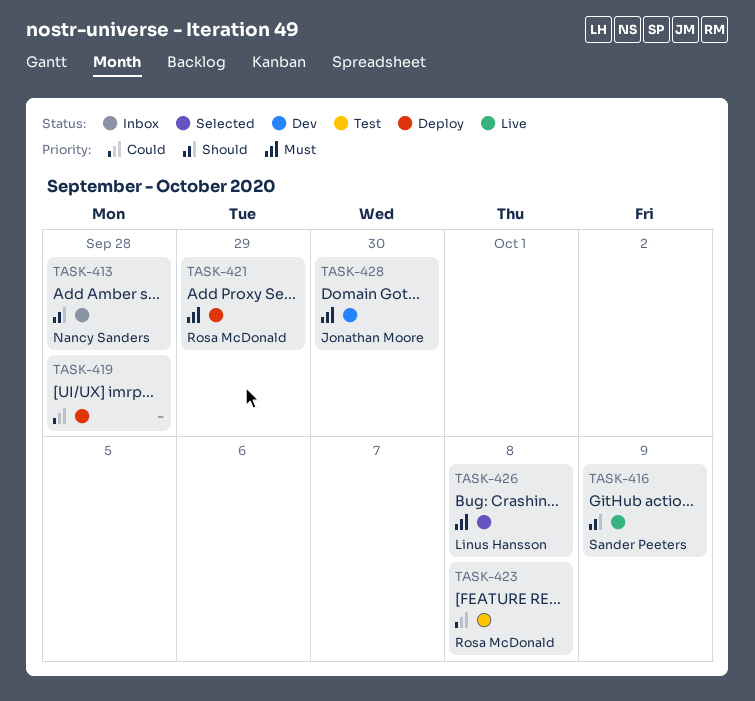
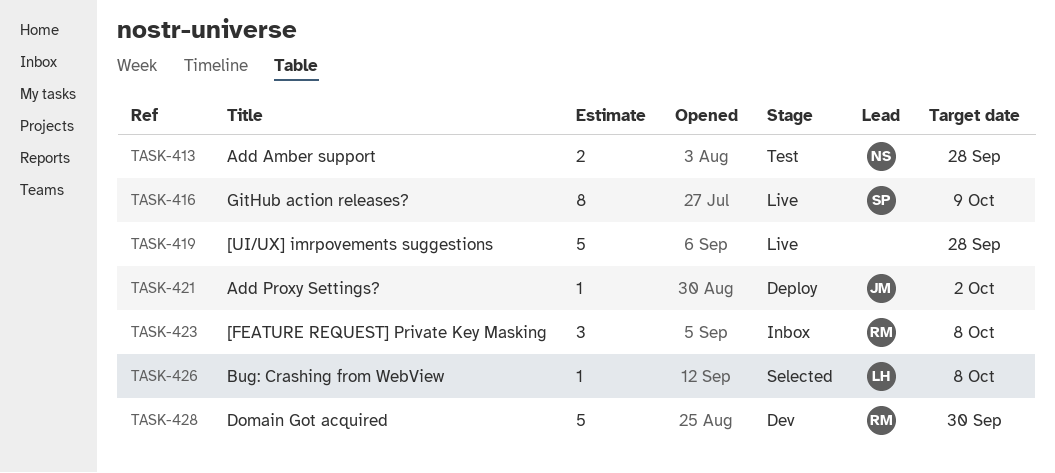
TASK-413, status: Inbox -> Test
TASK-419, status: Deploy -> Live
TASK-421, owner: Rosa McDonald -> Jonathan Moore
TASK-421, due: Sep 29 -> Oct 2
TASK-423, status: Test -> Inbox
TASK-428, owner: Jonathan Moore -> Rosa McDonald

